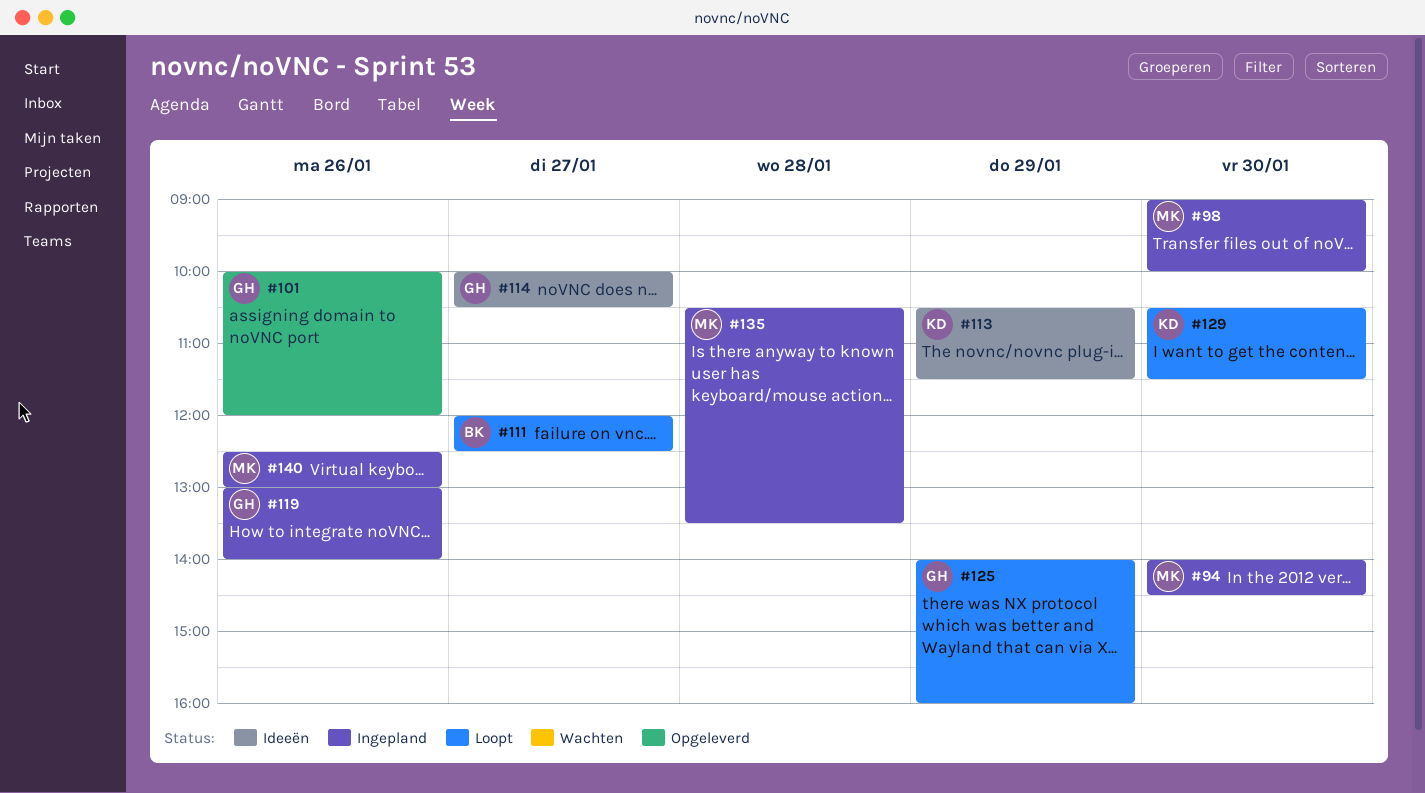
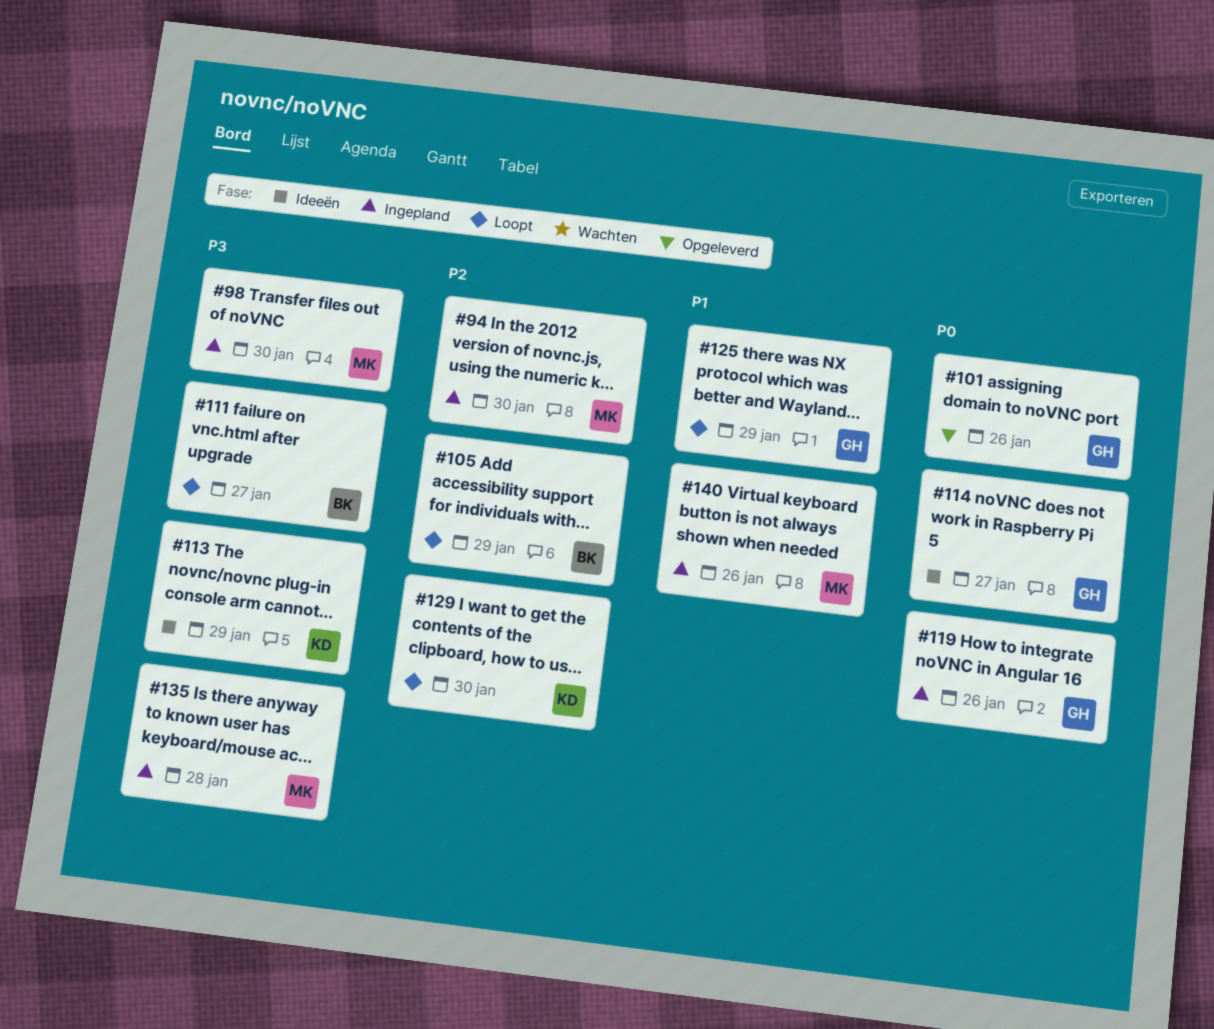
#105: none -> present

